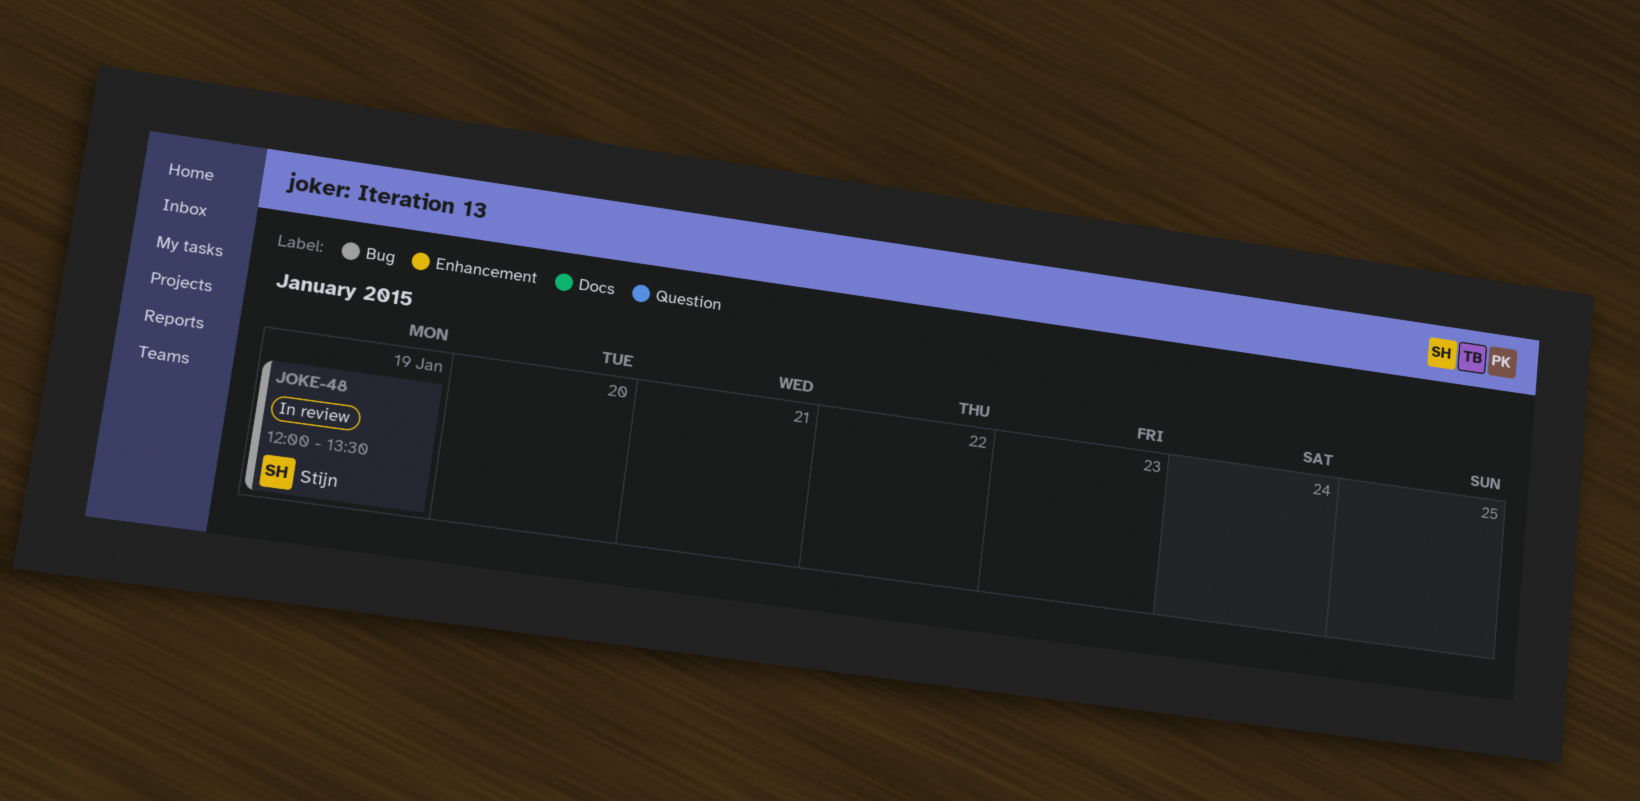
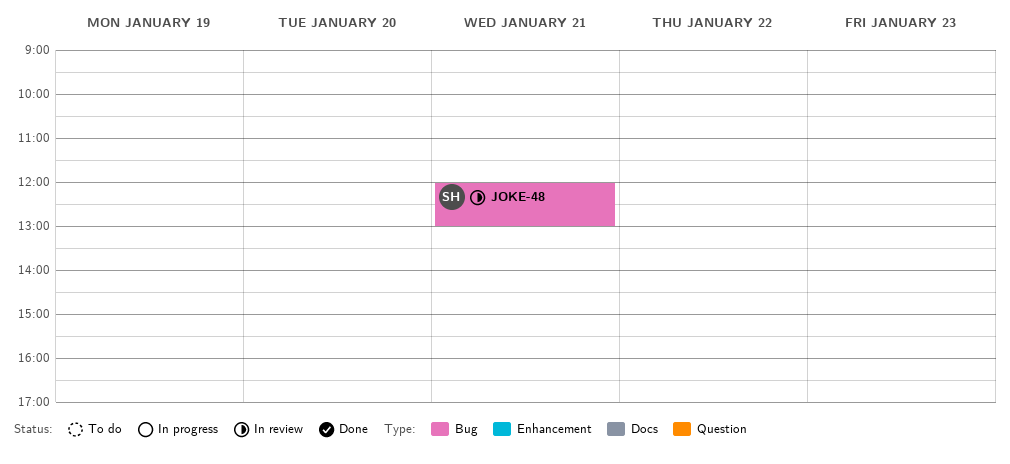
JOKE-48, day: Jan 19 -> Jan 21
JOKE-48, ends: 13:30 -> 13:00

